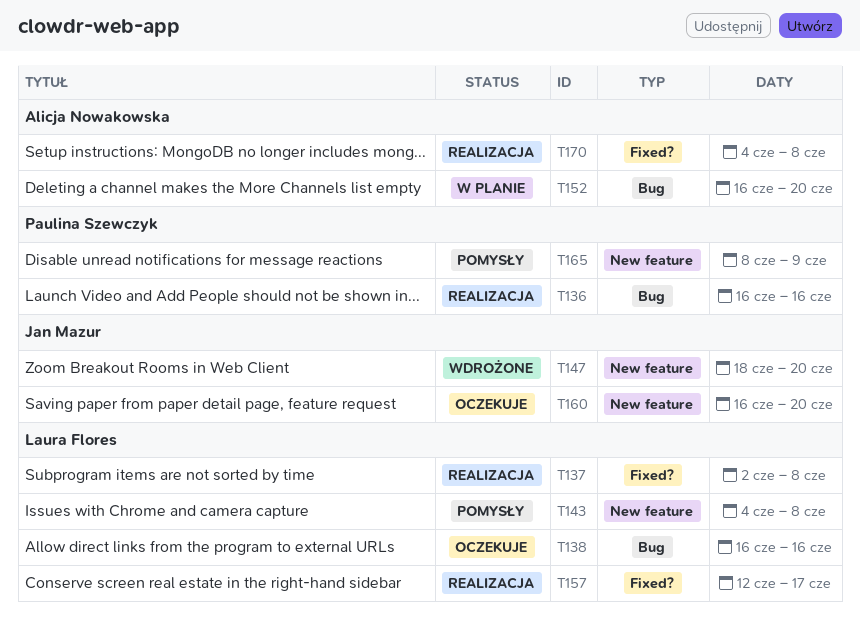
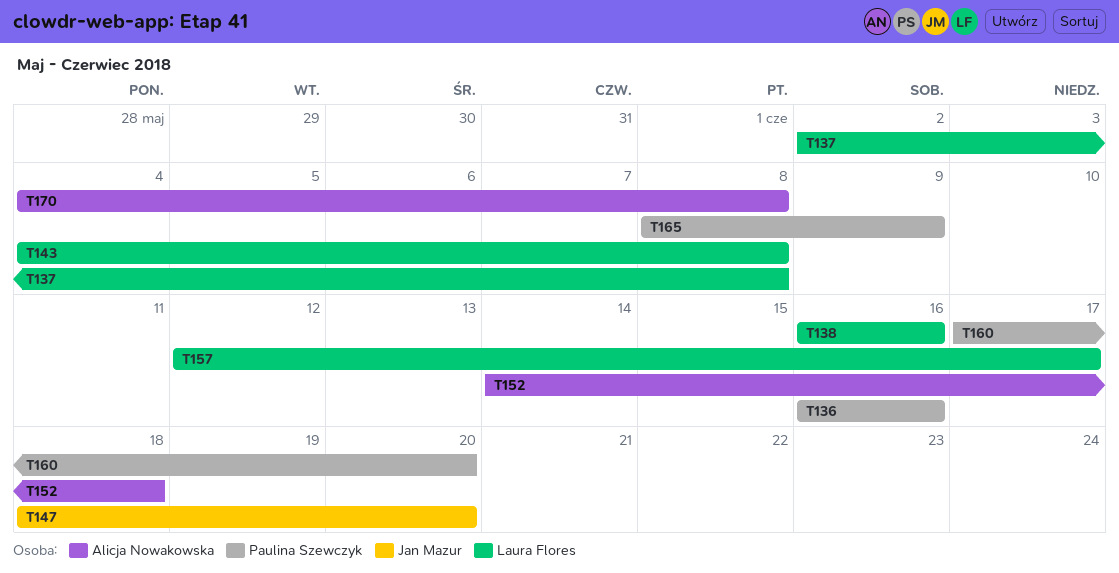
T152, start: Jun 16 -> Jun 14
T152, due: Jun 20 -> Jun 18
T160, owner: Jan Mazur -> Paulina Szewczyk
T160, start: Jun 16 -> Jun 17

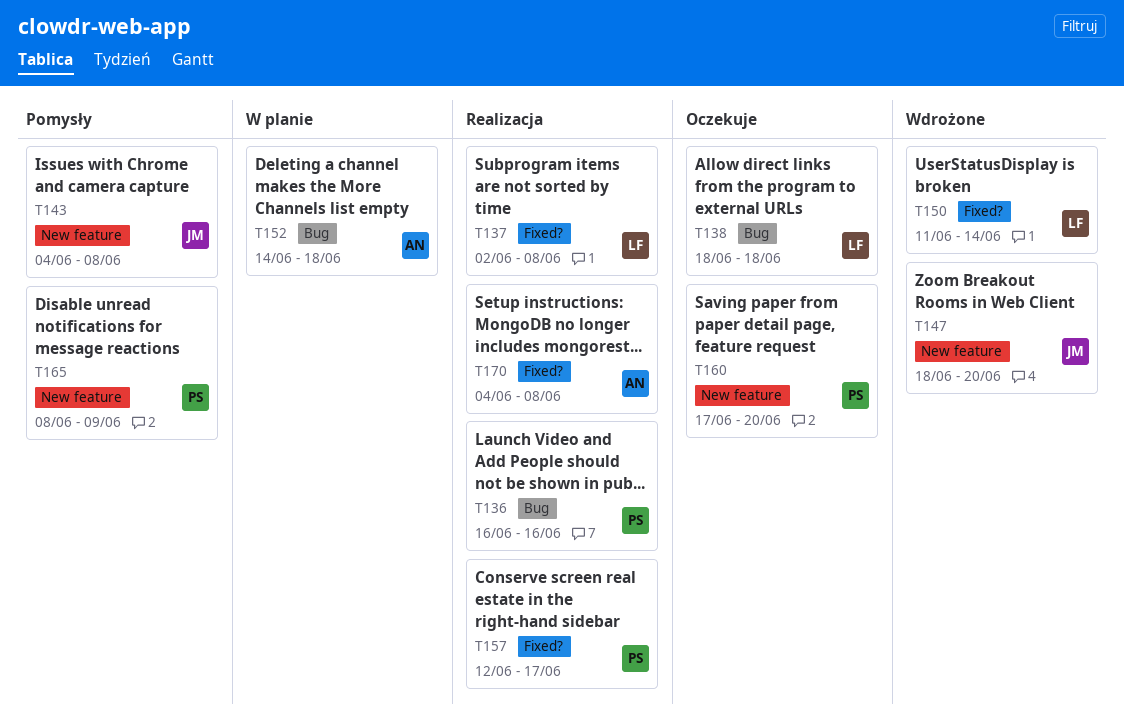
T138, start: Jun 16 -> Jun 18
T138, due: Jun 16 -> Jun 18
T143, owner: Laura Flores -> Jan Mazur
T150: none -> present
T157, owner: Laura Flores -> Paulina Szewczyk

